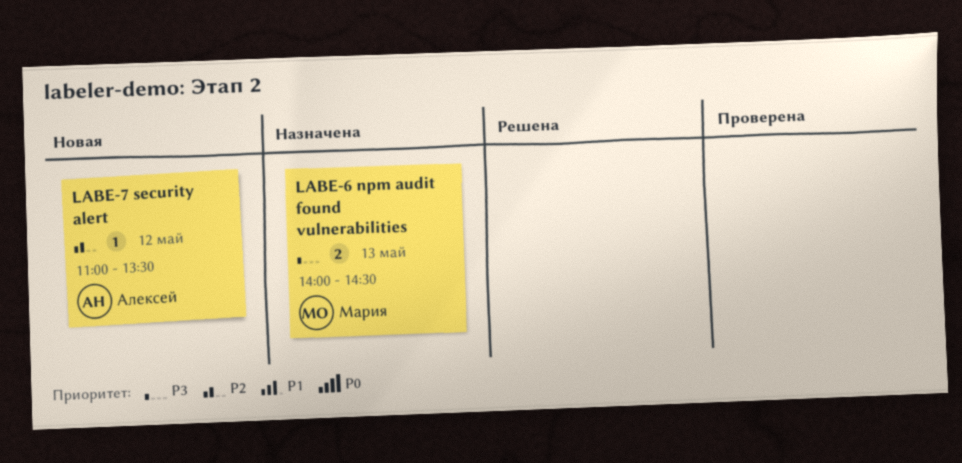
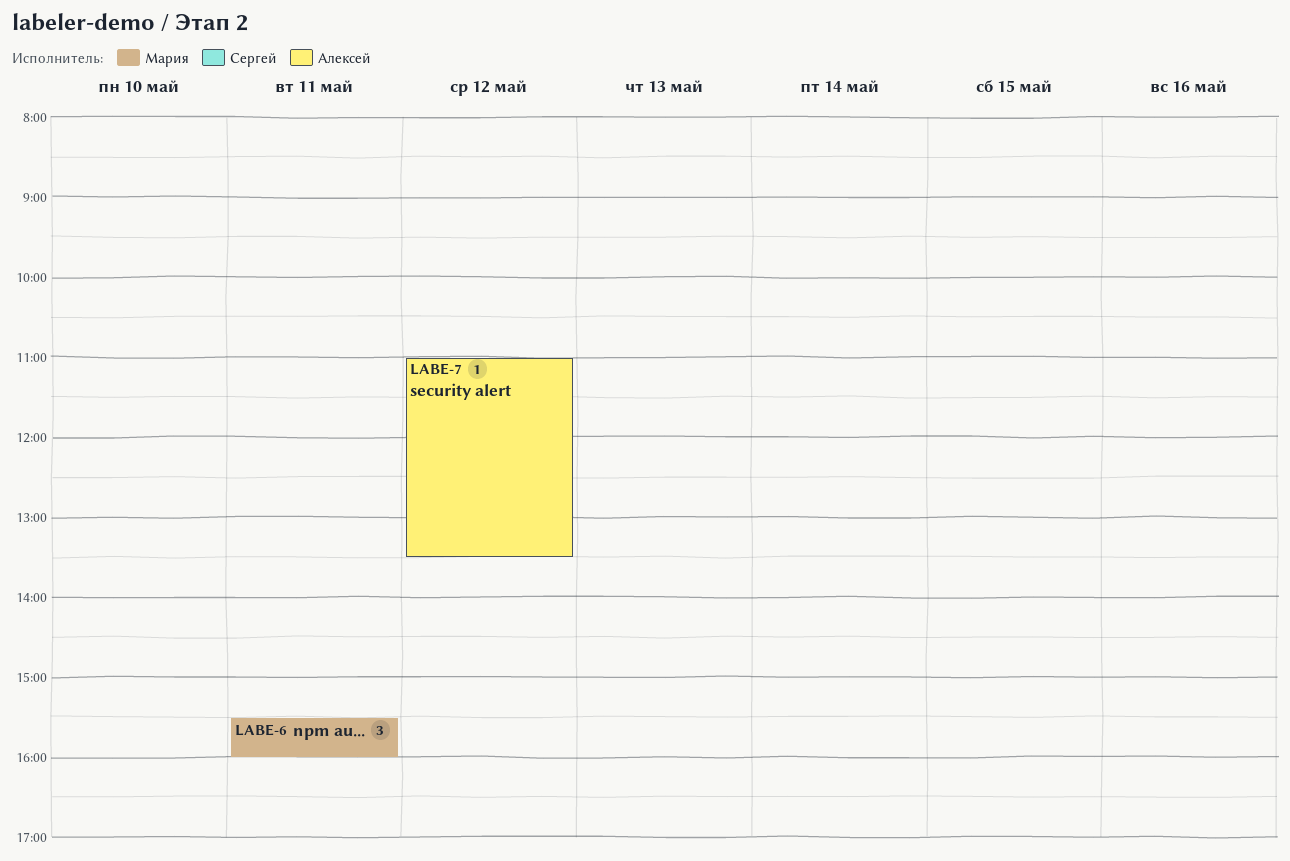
LABE-6, estimate: 2 -> 3
LABE-6, day: May 13 -> May 11
LABE-6, begins: 14:00 -> 15:30
LABE-6, ends: 14:30 -> 16:00

